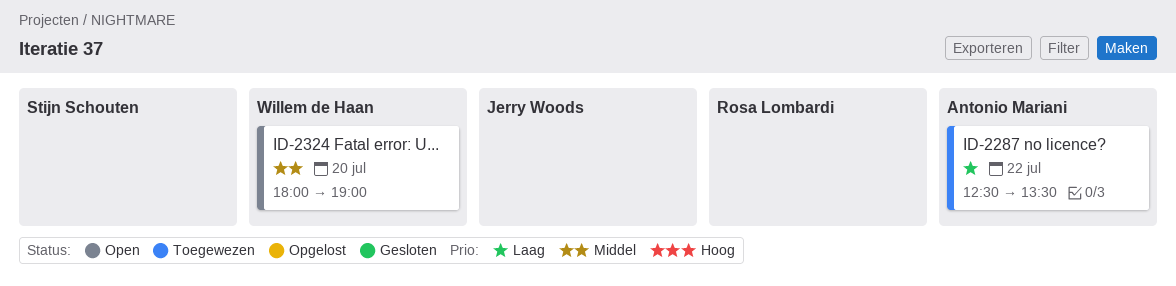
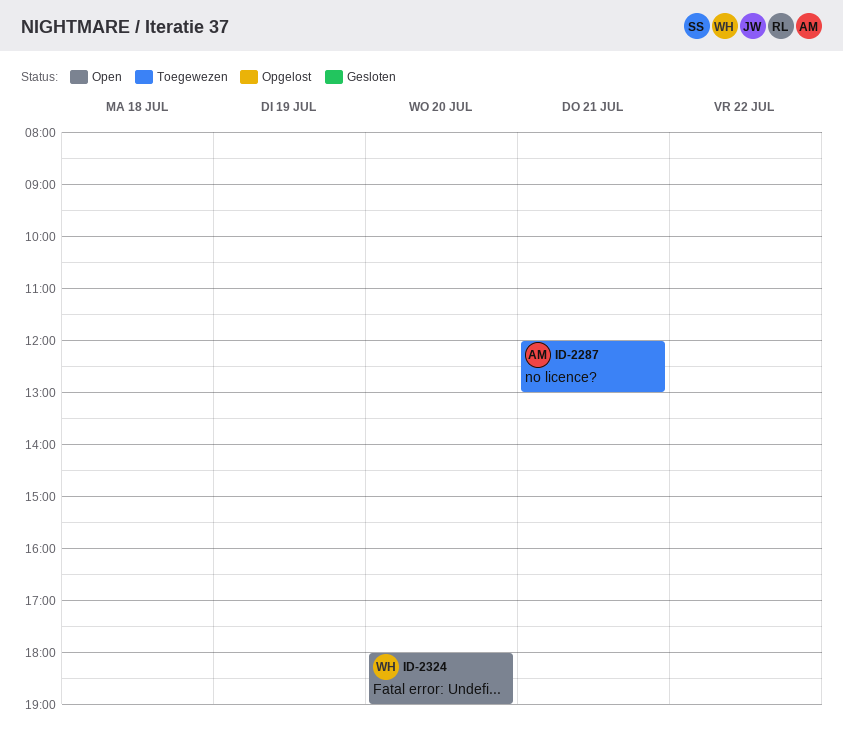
ID-2287, day: Jul 22 -> Jul 21
ID-2287, begins: 12:30 -> 12:00
ID-2287, ends: 13:30 -> 13:00

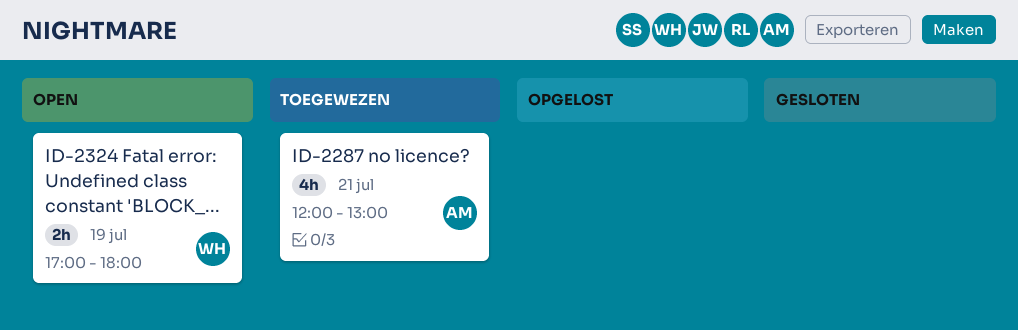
ID-2324, day: Jul 20 -> Jul 19
ID-2324, begins: 18:00 -> 17:00
ID-2324, ends: 19:00 -> 18:00

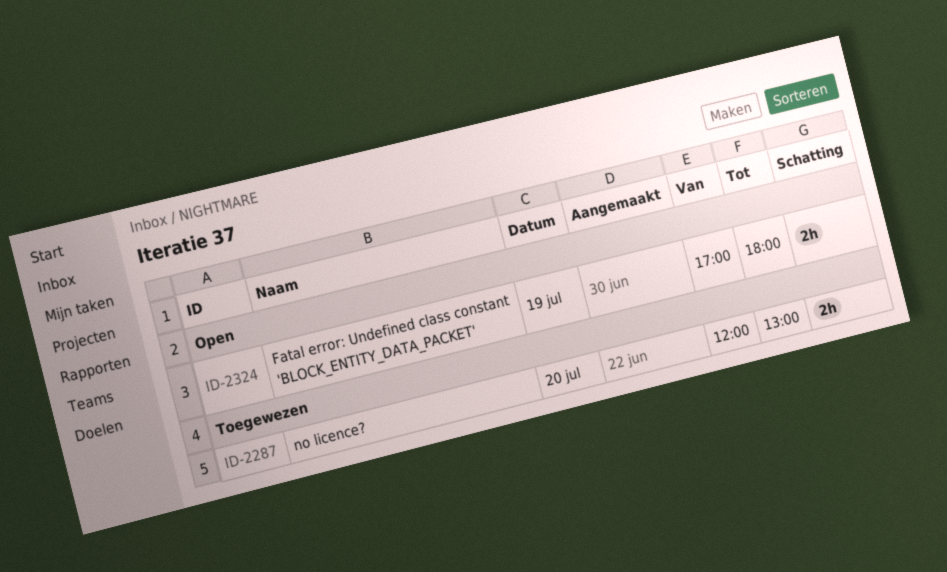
ID-2287, estimate: 4h -> 2h
ID-2287, day: Jul 21 -> Jul 20

